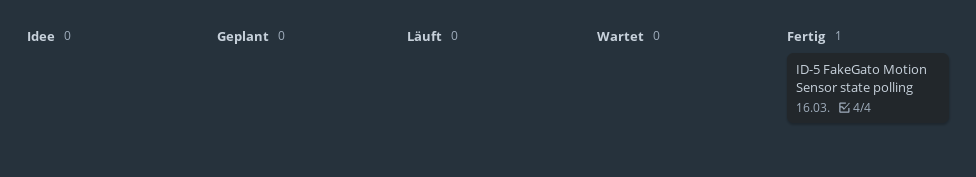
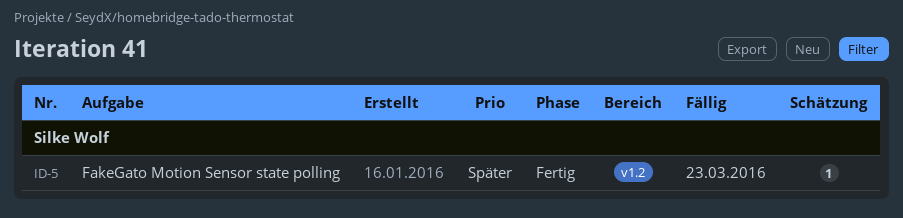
ID-5, due: Mar 16 -> Mar 23

